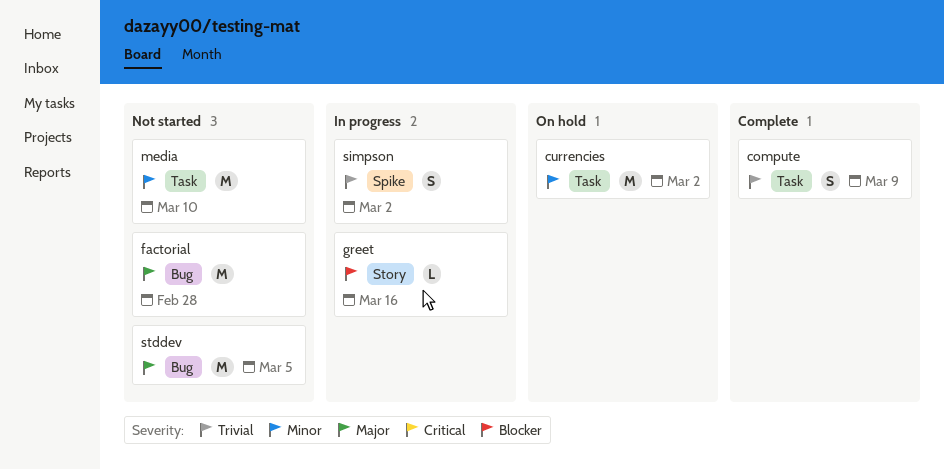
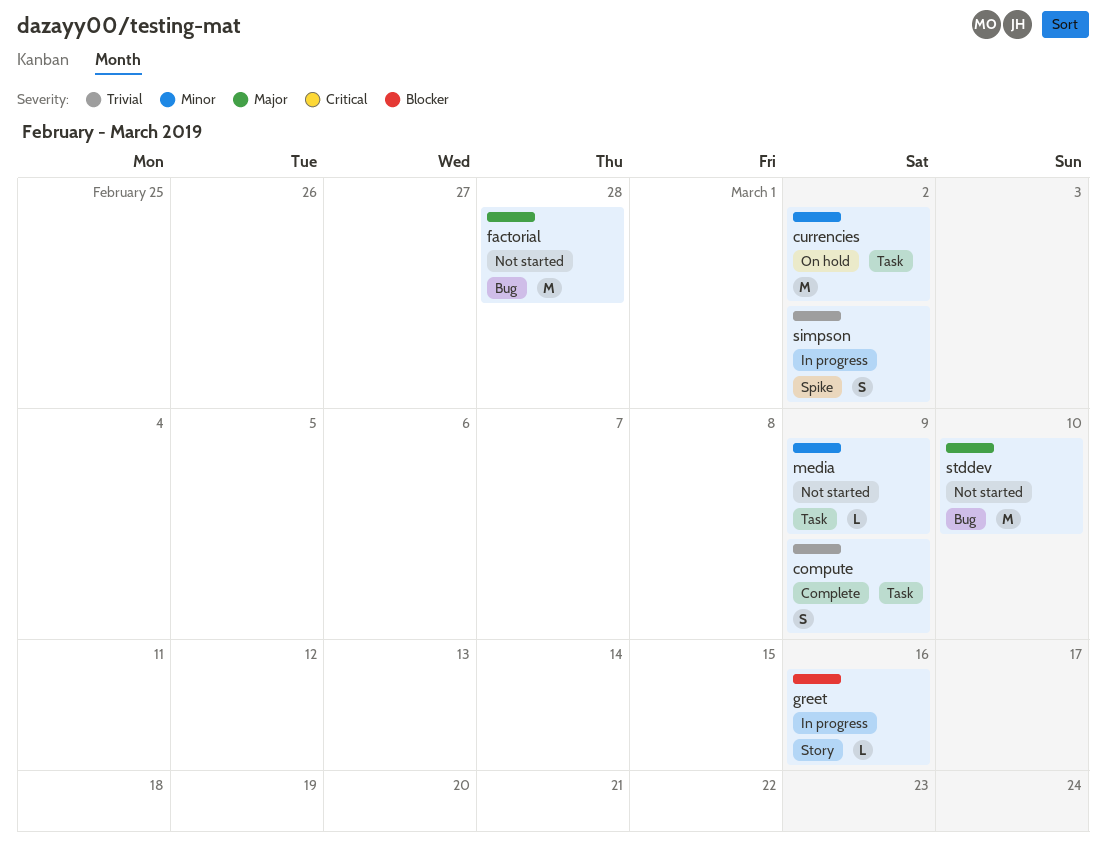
media, estimate: M -> L
media, due: Mar 10 -> Mar 9
stddev, due: Mar 5 -> Mar 10

